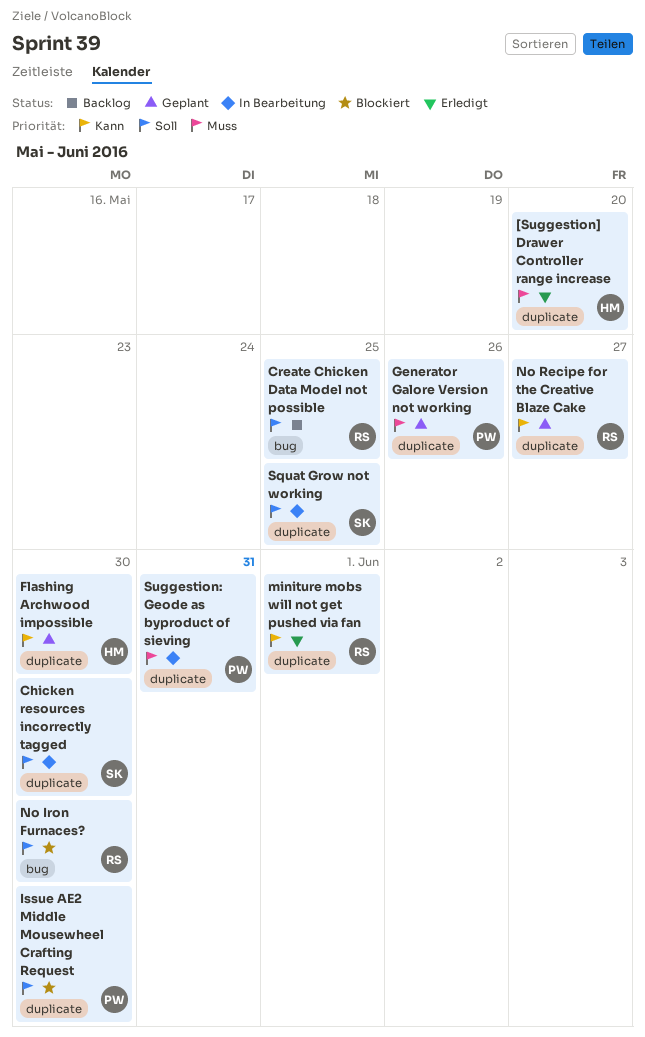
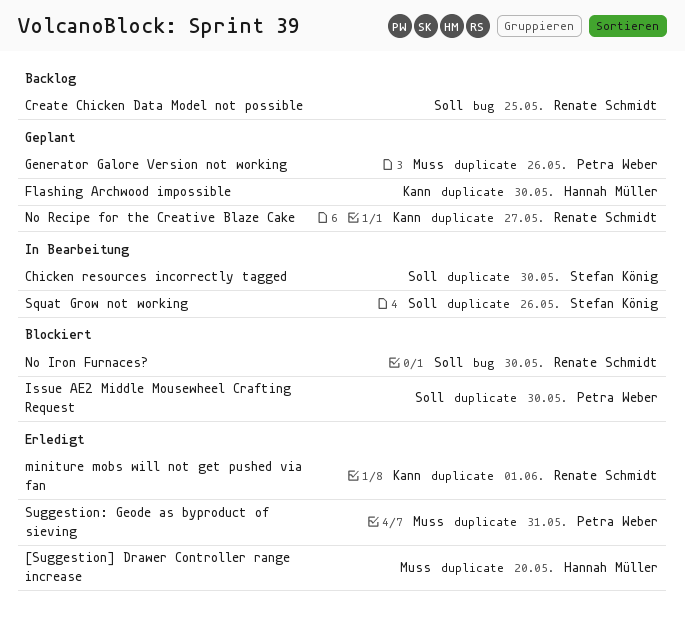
Squat Grow not working, due: May 25 -> May 26
Suggestion: Geode as byproduct of sieving, status: In Bearbeitung -> Erledigt

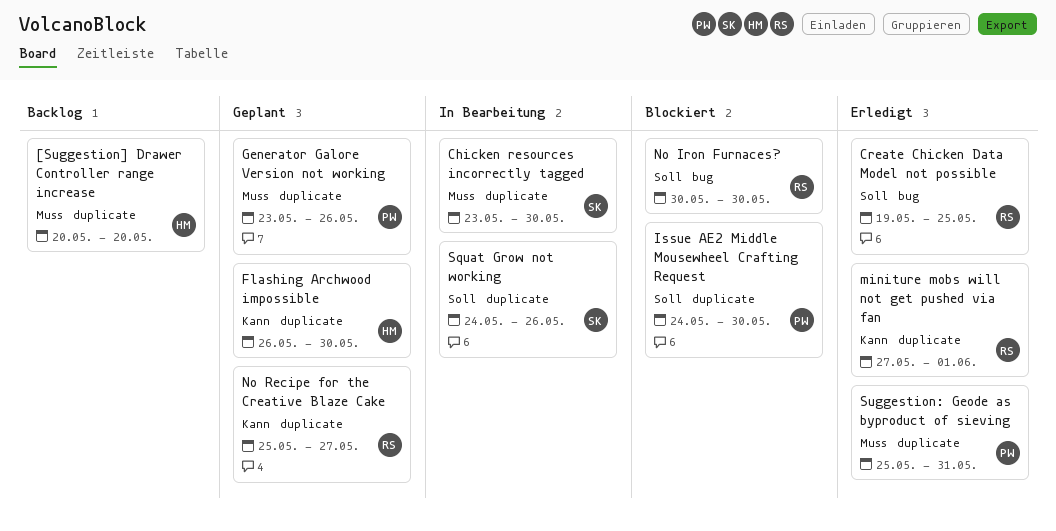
[Suggestion] Drawer Controller range increase, status: Erledigt -> Backlog
Chicken resources incorrectly tagged, priority: Soll -> Muss
Create Chicken Data Model not possible, status: Backlog -> Erledigt

